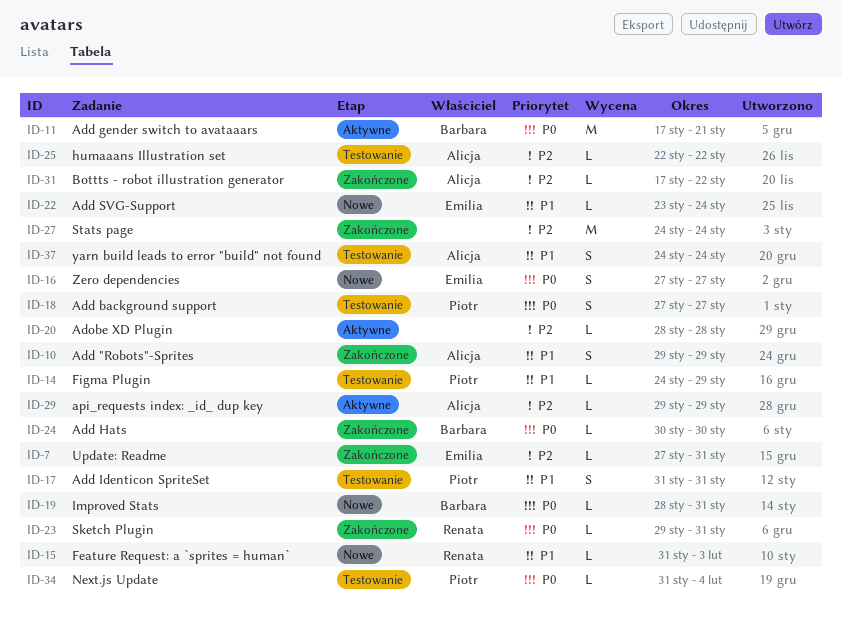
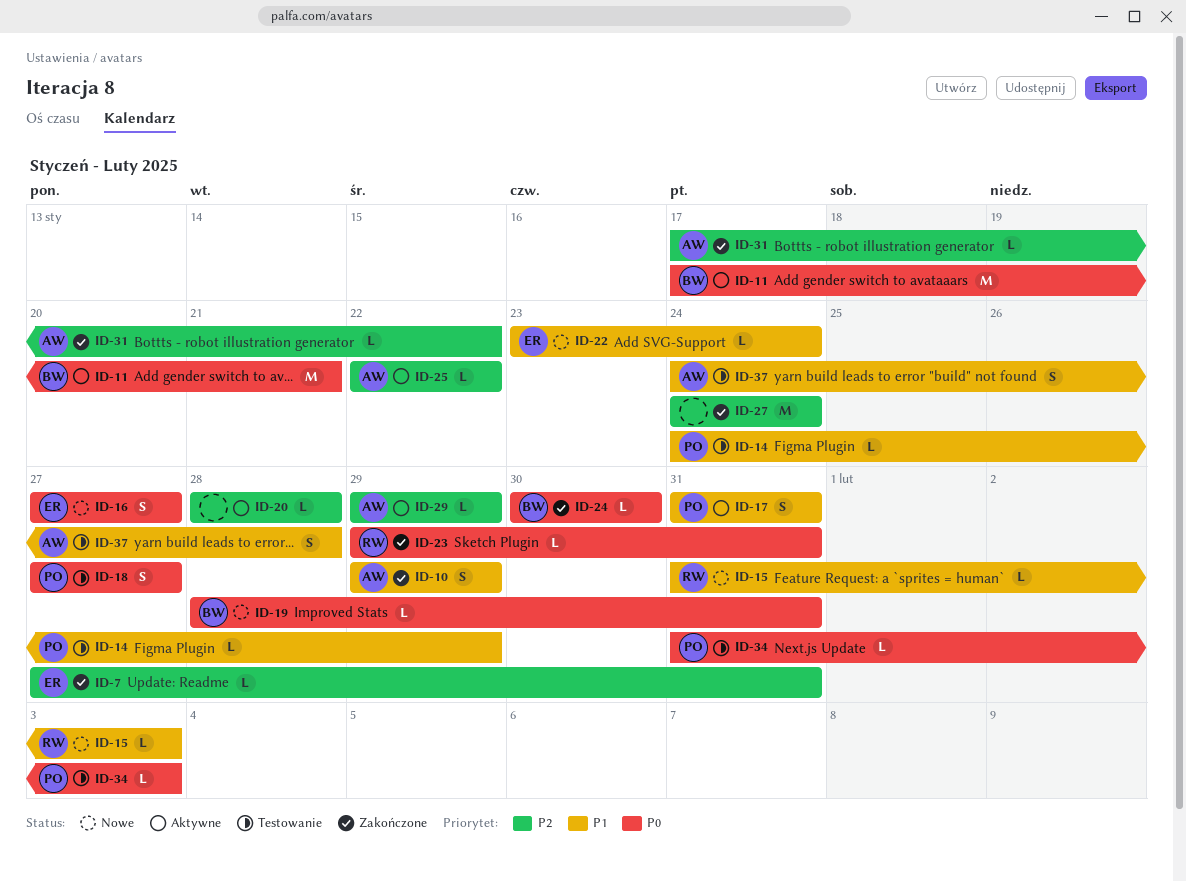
ID-17, status: Testowanie -> Aktywne
ID-25, status: Testowanie -> Aktywne
ID-34, due: Feb 4 -> Feb 3
ID-37, due: Jan 24 -> Jan 28

